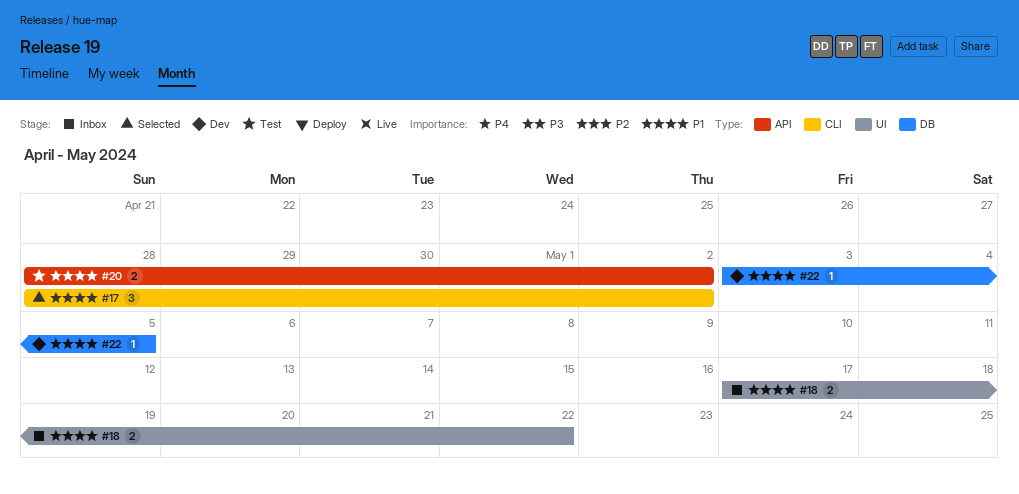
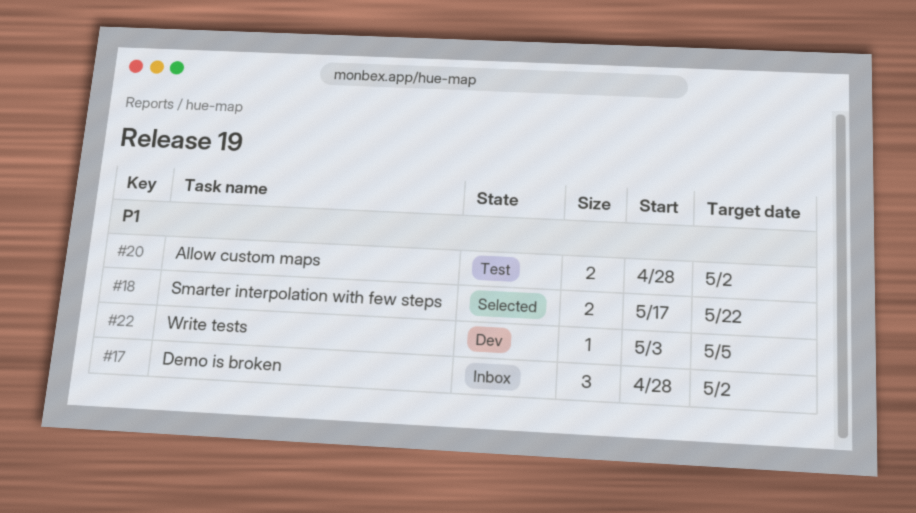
#17, status: Selected -> Inbox
#18, status: Inbox -> Selected

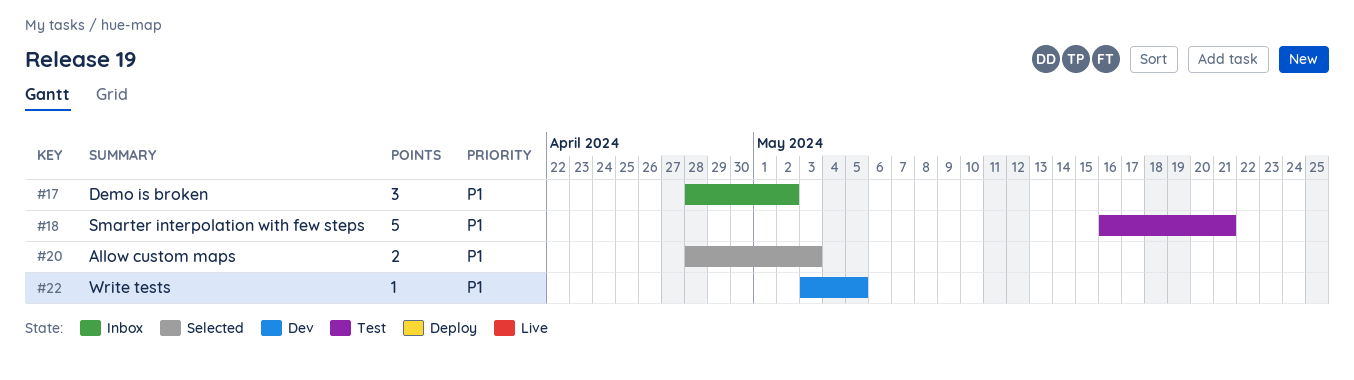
#18, status: Selected -> Test
#18, estimate: 2 -> 5
#18, start: May 17 -> May 16
#18, due: May 22 -> May 21
#20, status: Test -> Selected
#20, due: May 2 -> May 3

